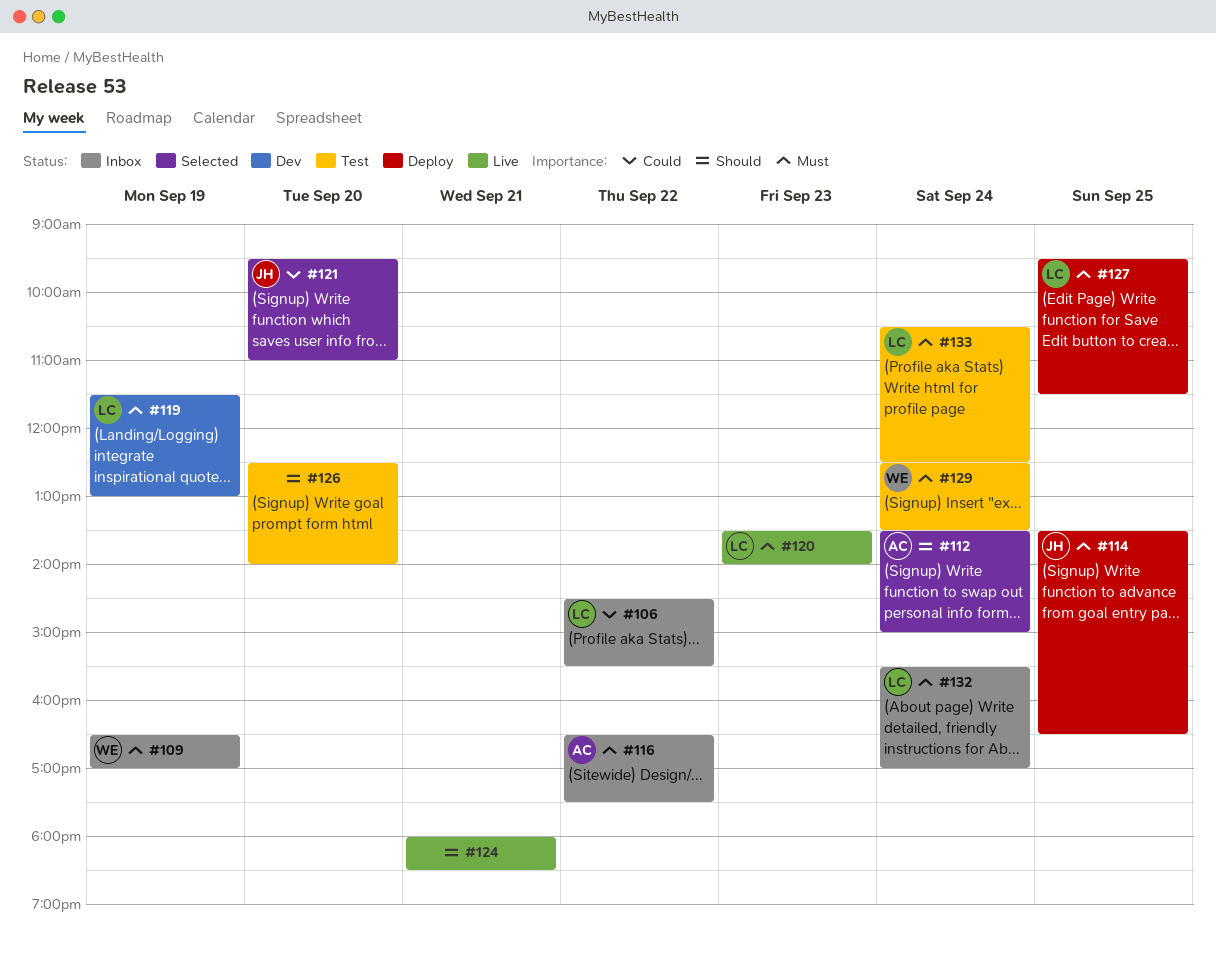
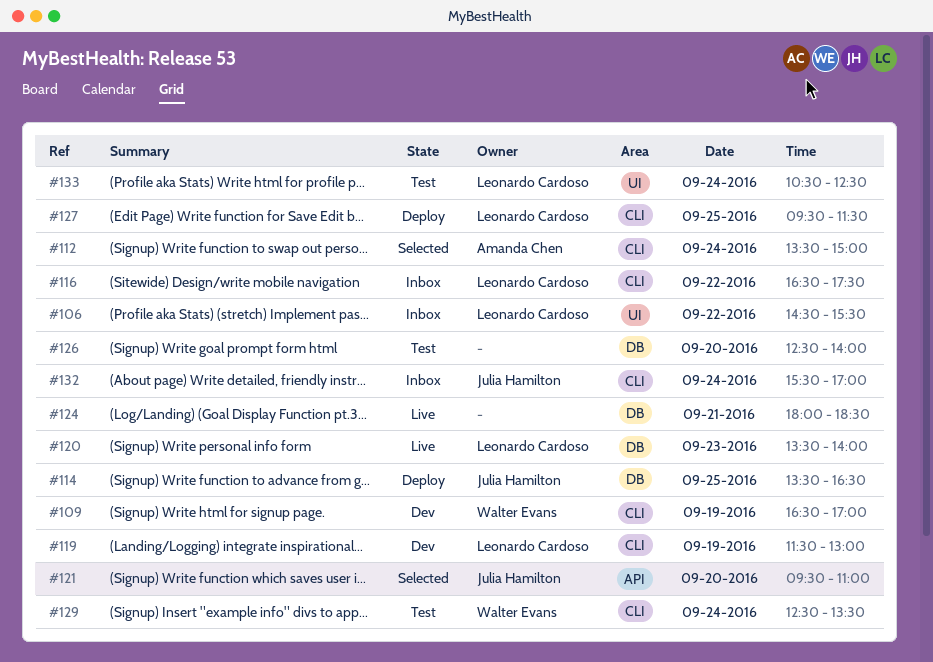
#109, status: Inbox -> Dev
#116, owner: Amanda Chen -> Leonardo Cardoso
#132, owner: Leonardo Cardoso -> Julia Hamilton

